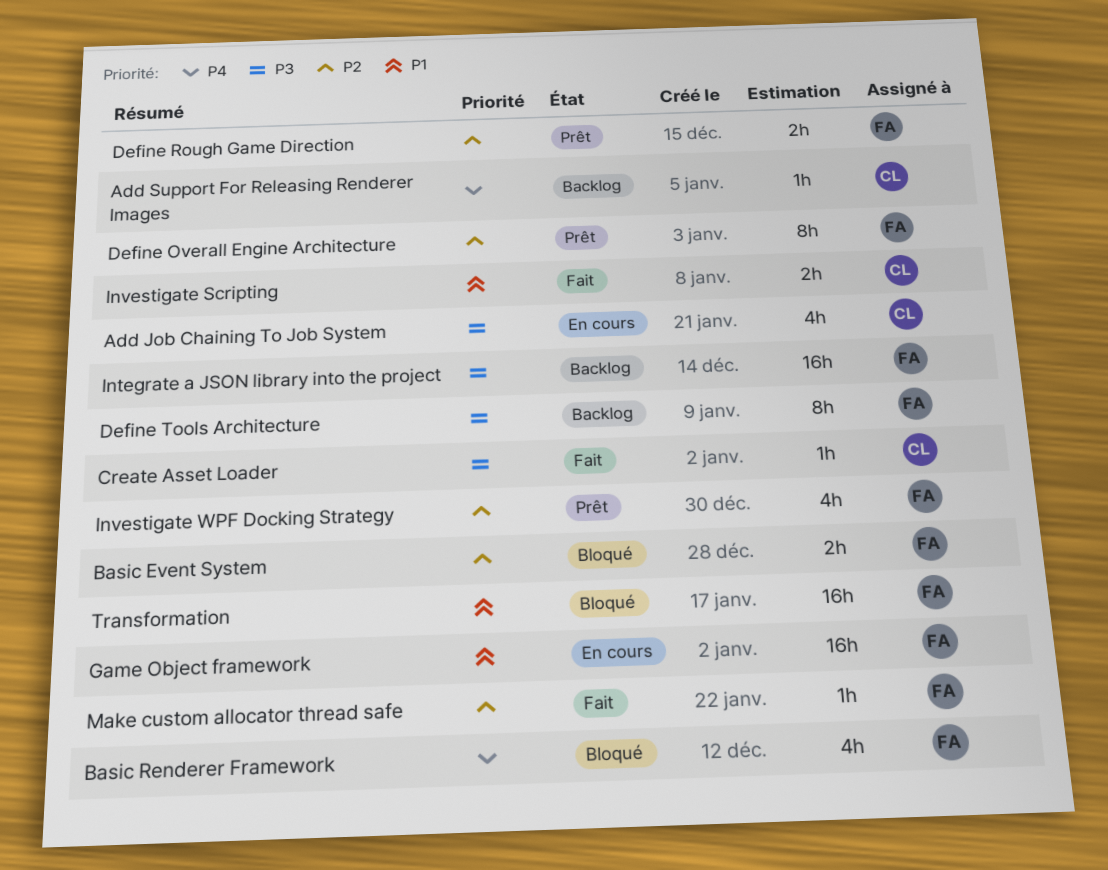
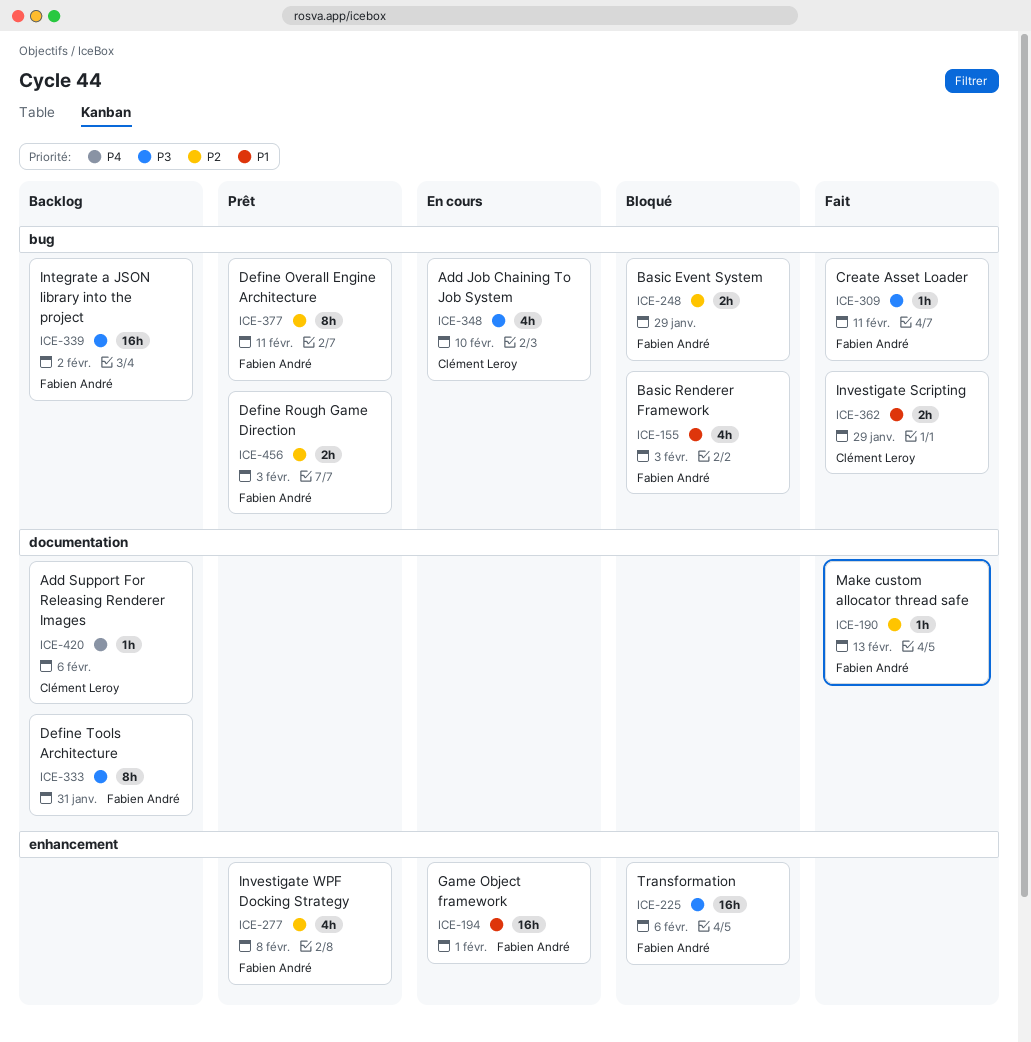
Basic Renderer Framework, priority: P4 -> P1
Create Asset Loader, owner: Clément Leroy -> Fabien André
Transformation, priority: P1 -> P3

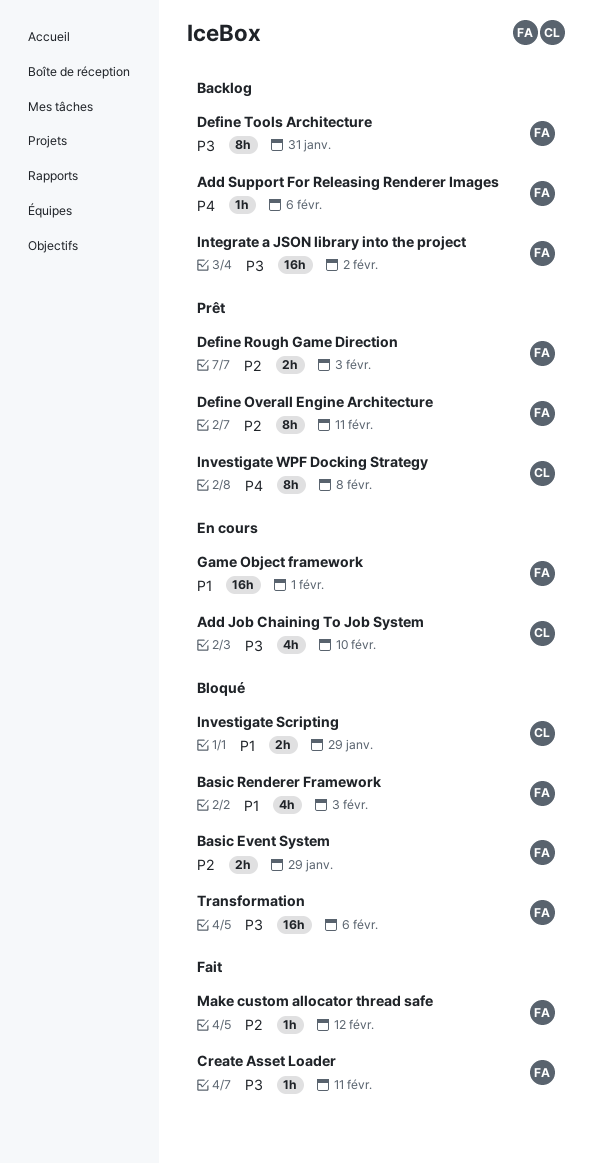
Add Support For Releasing Renderer Images, owner: Clément Leroy -> Fabien André
Investigate Scripting, status: Fait -> Bloqué
Investigate WPF Docking Strategy, owner: Fabien André -> Clément Leroy
Investigate WPF Docking Strategy, priority: P2 -> P4
Investigate WPF Docking Strategy, estimate: 4h -> 8h
Make custom allocator thread safe, due: Feb 13 -> Feb 12

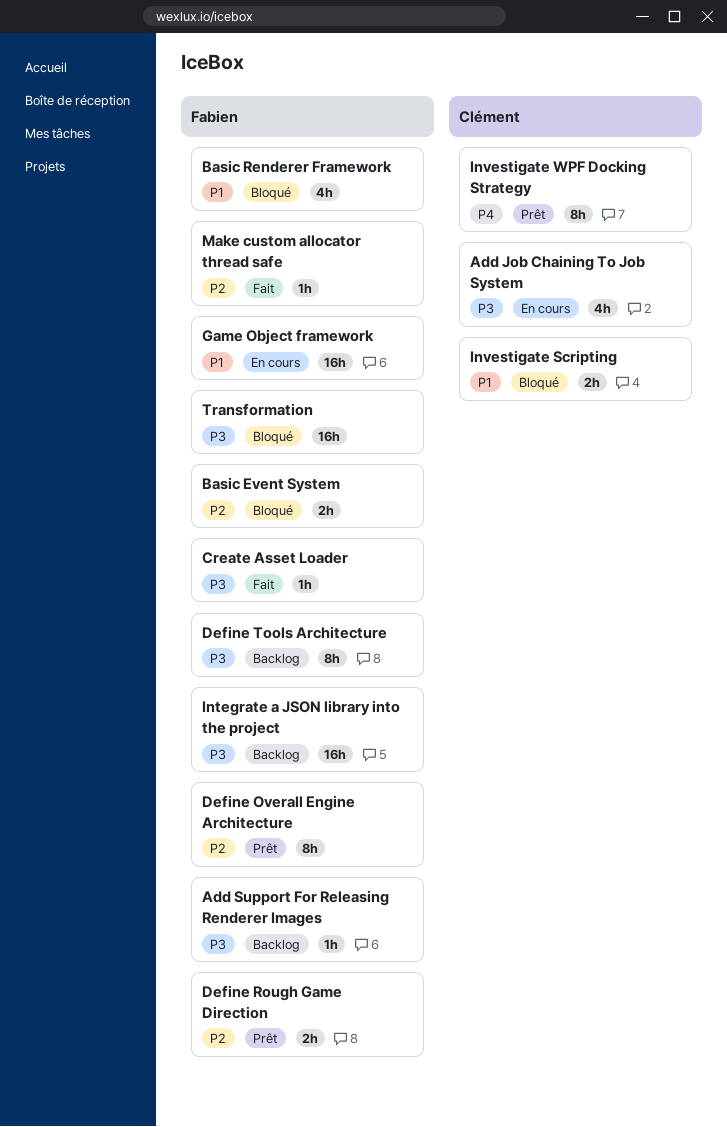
Add Support For Releasing Renderer Images, priority: P4 -> P3

